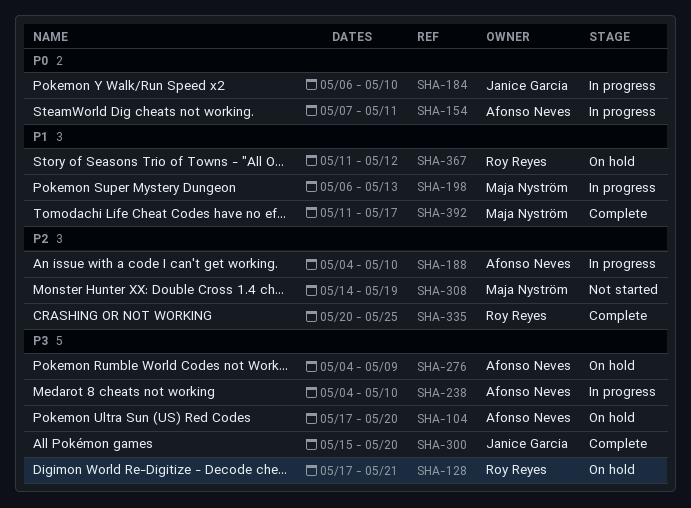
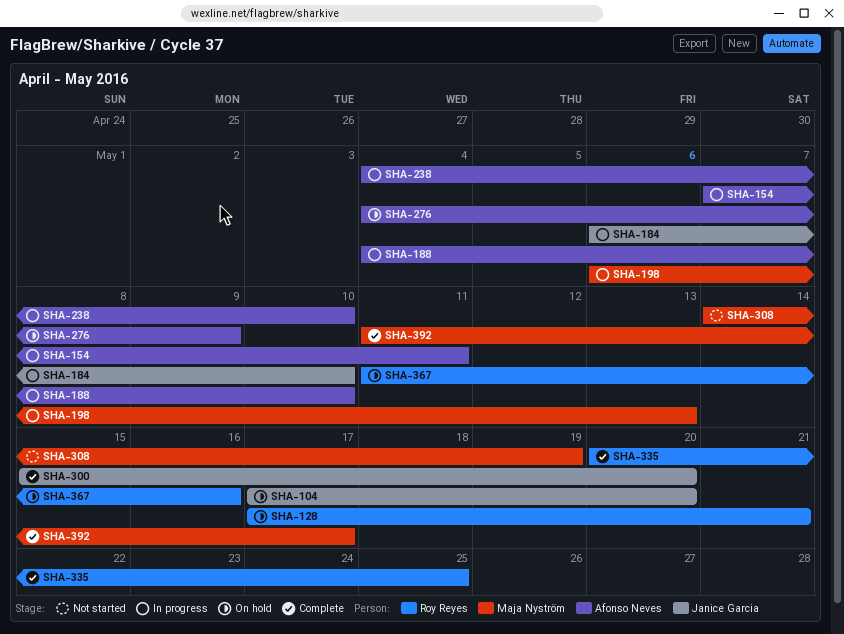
SHA-104, owner: Afonso Neves -> Janice Garcia
SHA-367, due: May 12 -> May 16

